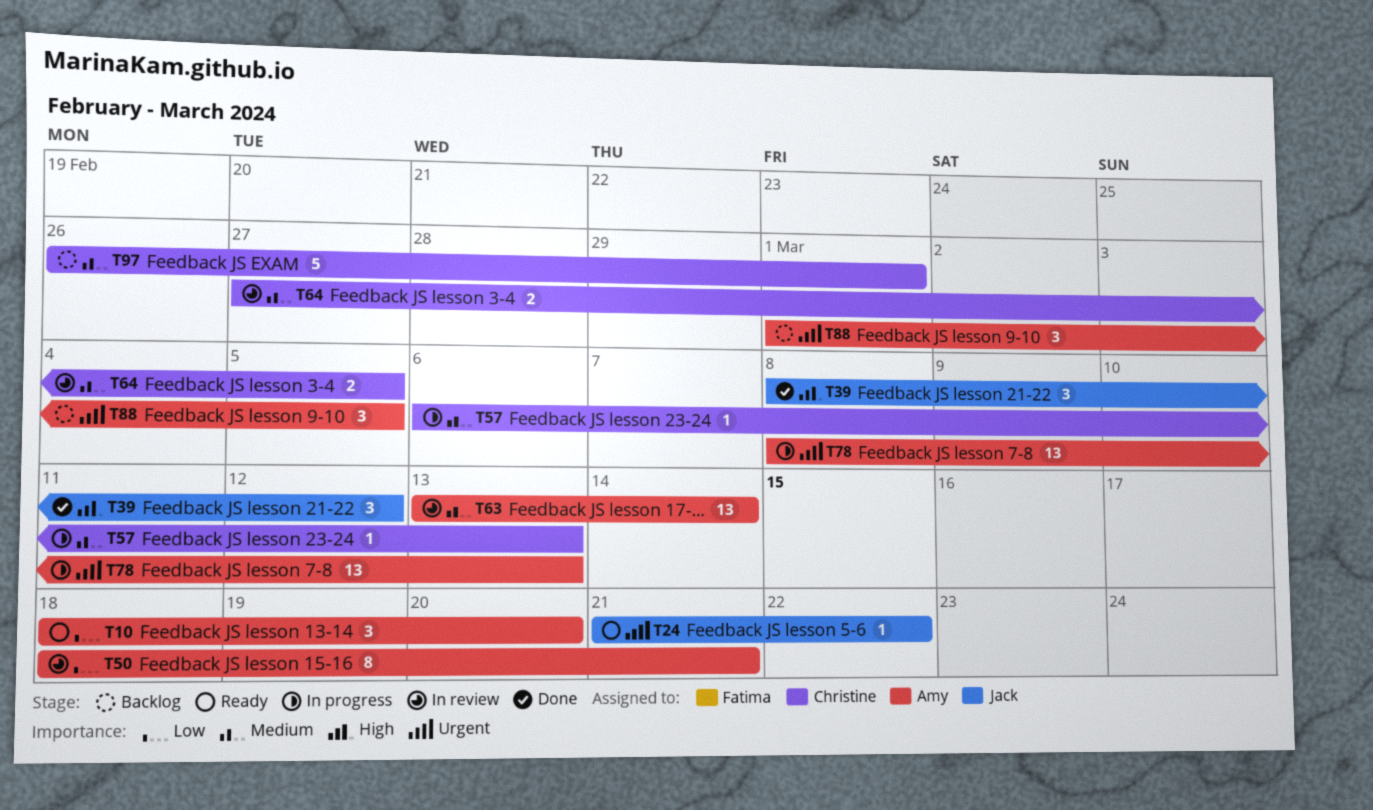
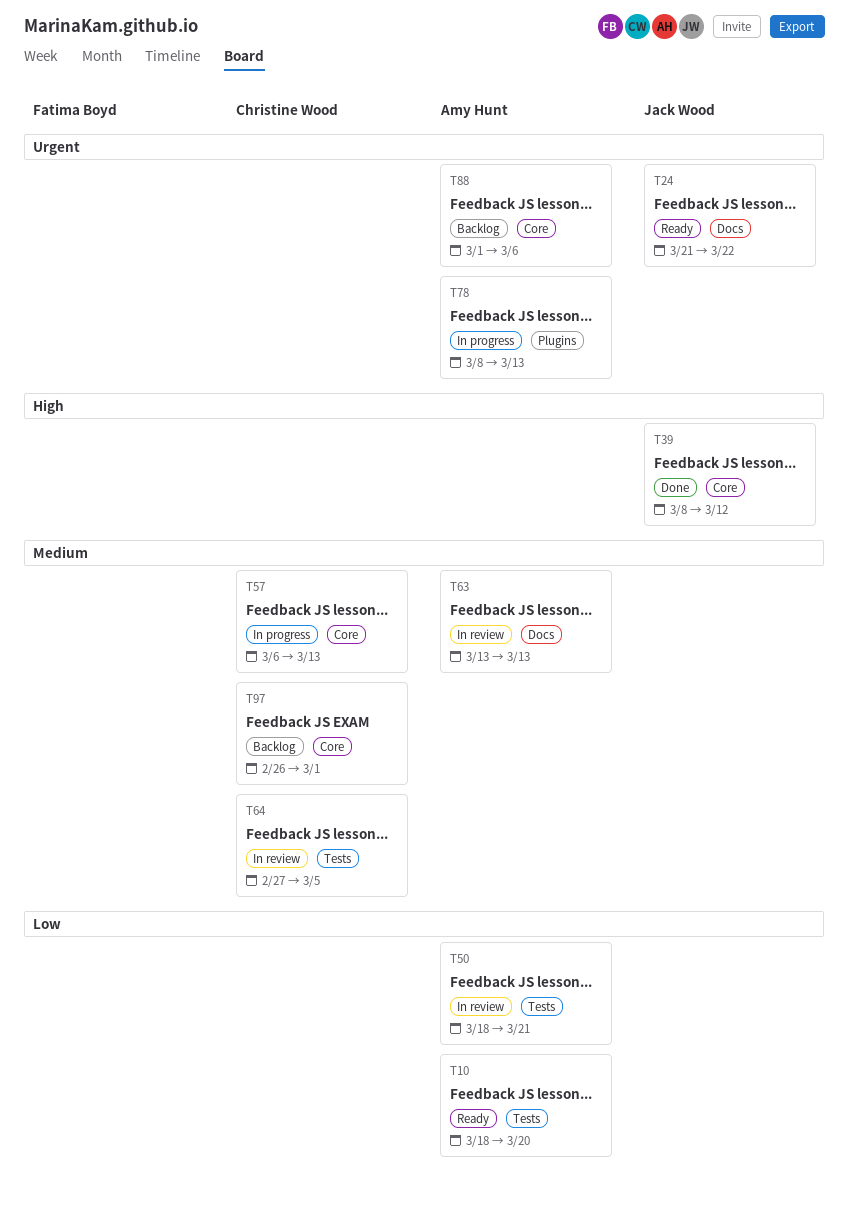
T63, due: Mar 14 -> Mar 13
T88, due: Mar 5 -> Mar 6

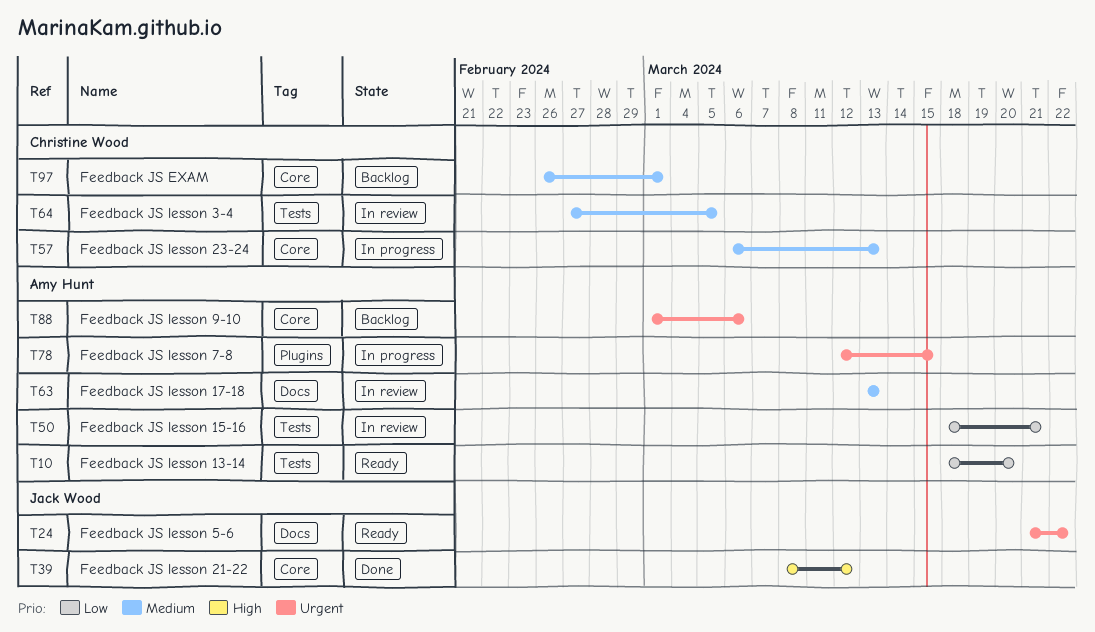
T78, start: Mar 8 -> Mar 12
T78, due: Mar 13 -> Mar 15

